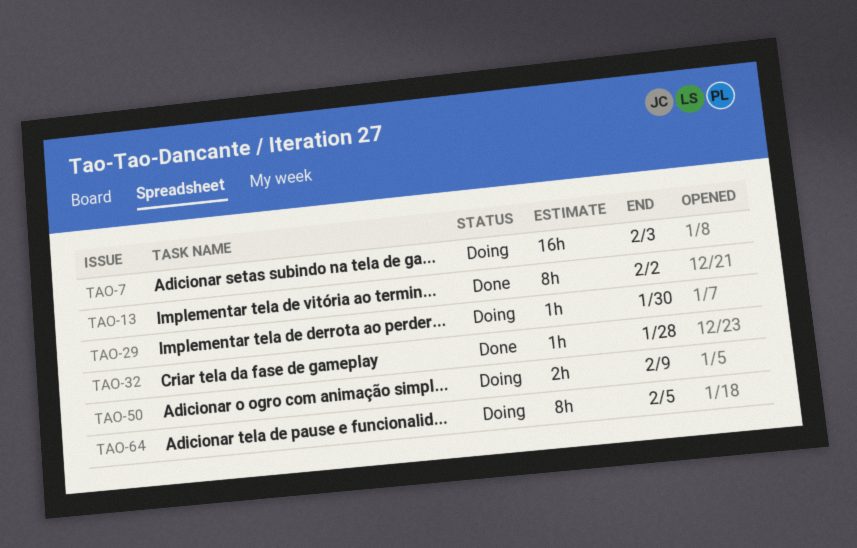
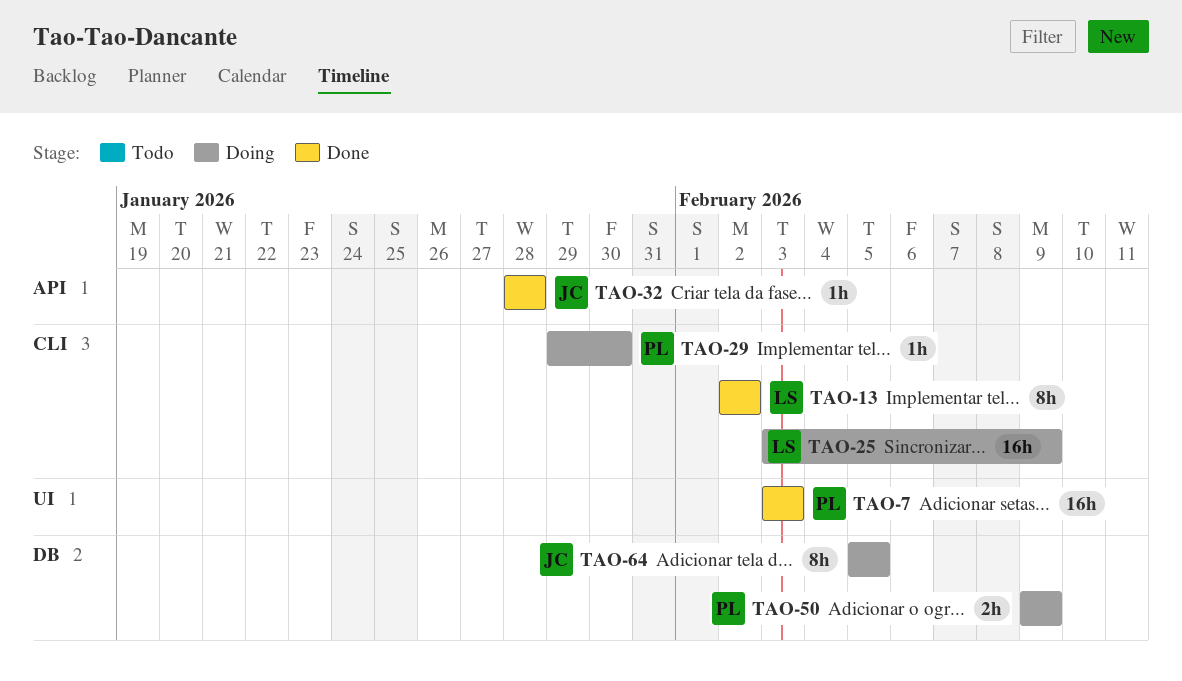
TAO-7, status: Doing -> Done
TAO-25: none -> present

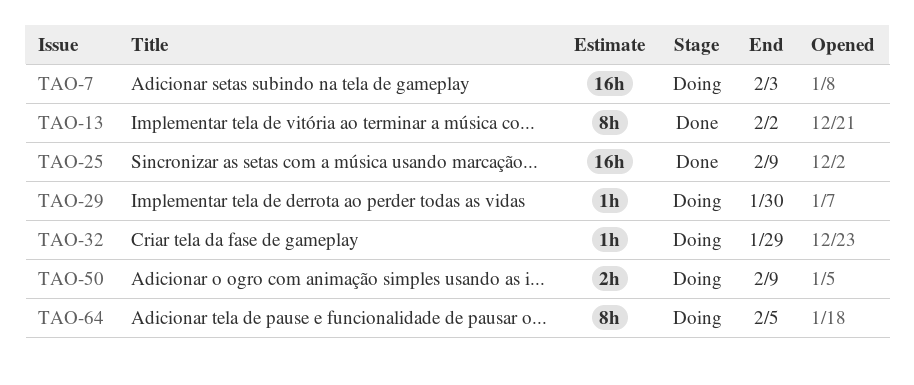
TAO-7, status: Done -> Doing
TAO-25, status: Doing -> Done
TAO-32, status: Done -> Doing
TAO-32, due: Jan 28 -> Jan 29

